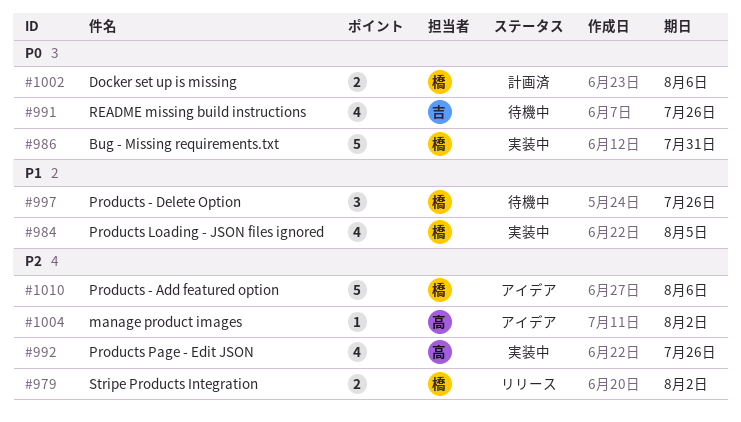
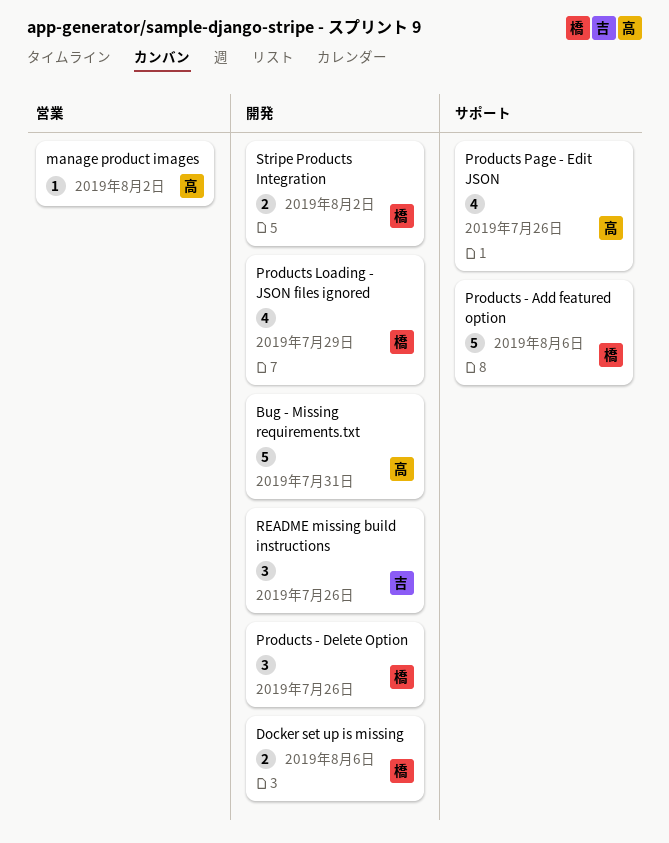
Bug - Missing requirements.txt, owner: 橋 -> 高
Products Loading - JSON files ignored, due: Aug 5 -> Jul 29
README missing build instructions, estimate: 4 -> 3

